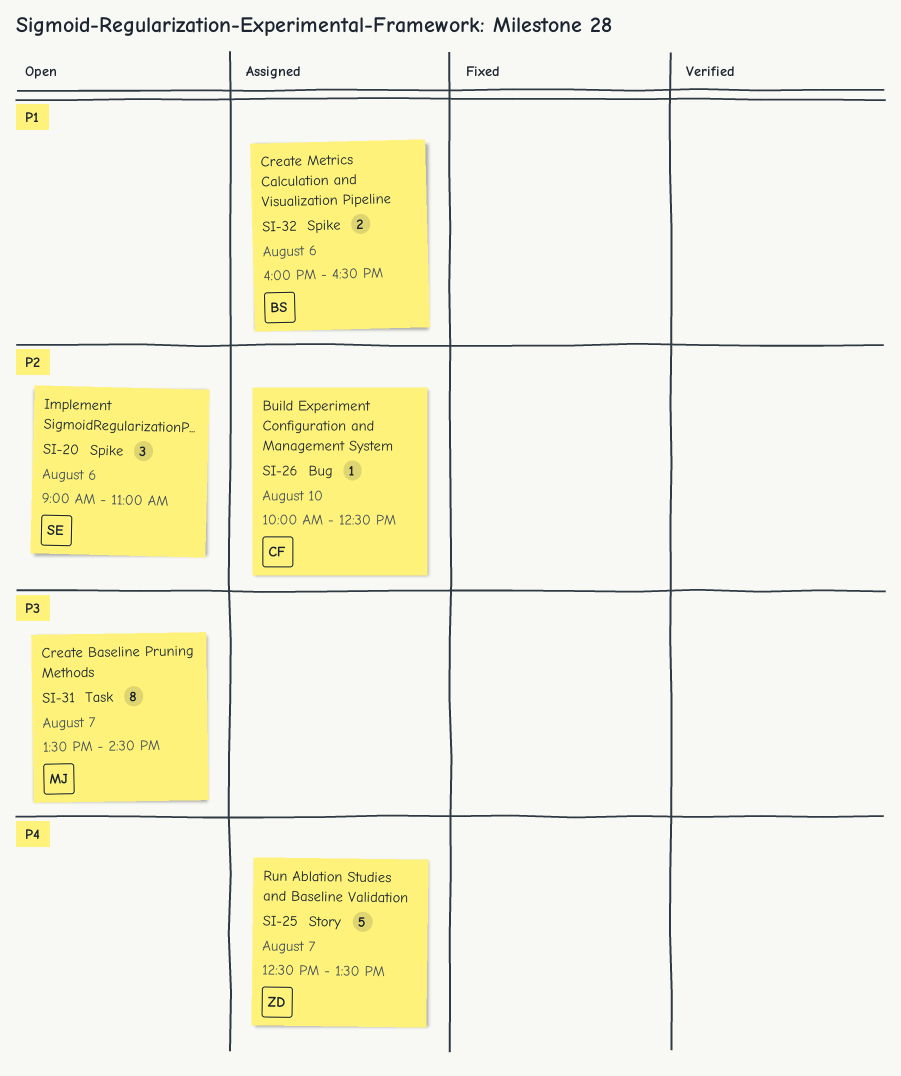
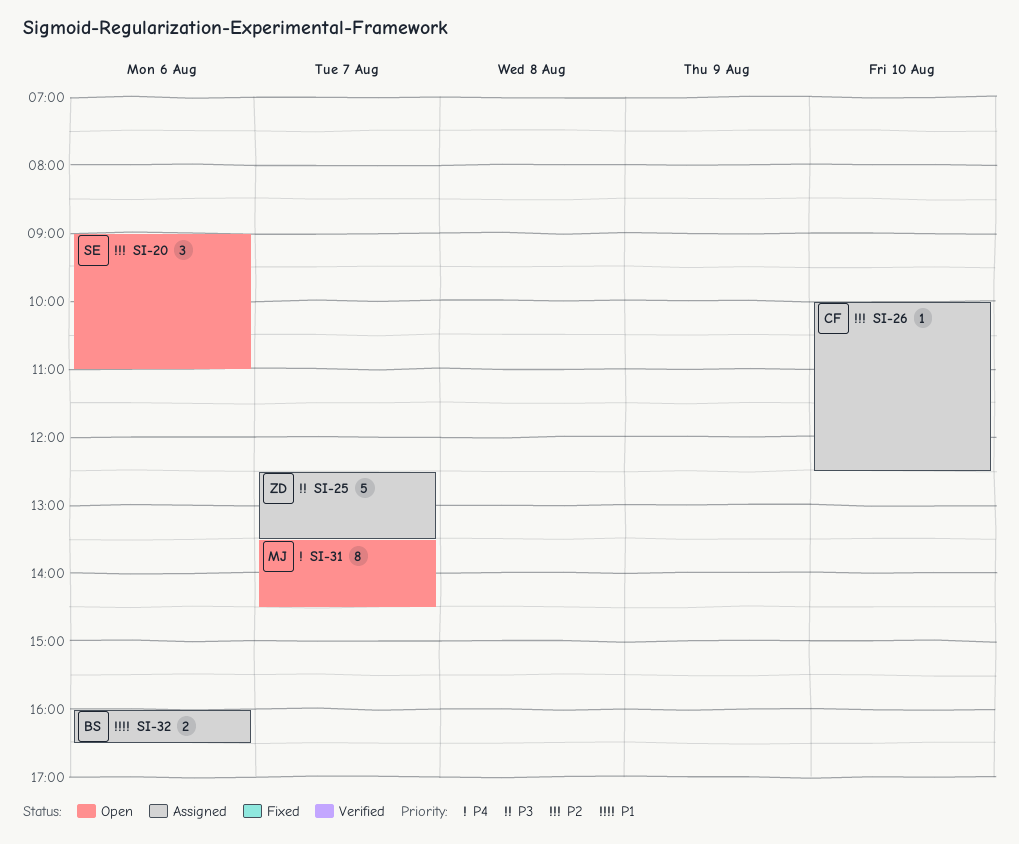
SI-25, priority: P4 -> P3
SI-31, priority: P3 -> P4

